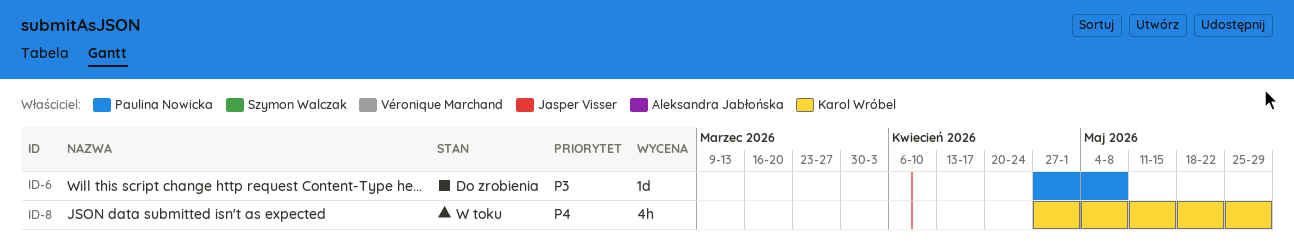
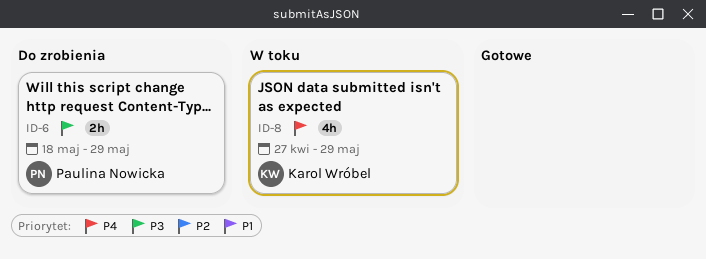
ID-6, estimate: 1d -> 2h
ID-6, start: Apr 27 -> May 18
ID-6, due: May 8 -> May 29

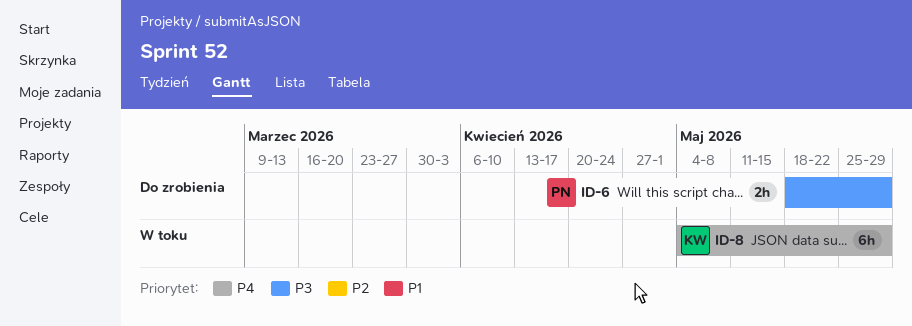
ID-8, estimate: 4h -> 6h
ID-8, start: Apr 27 -> May 4

